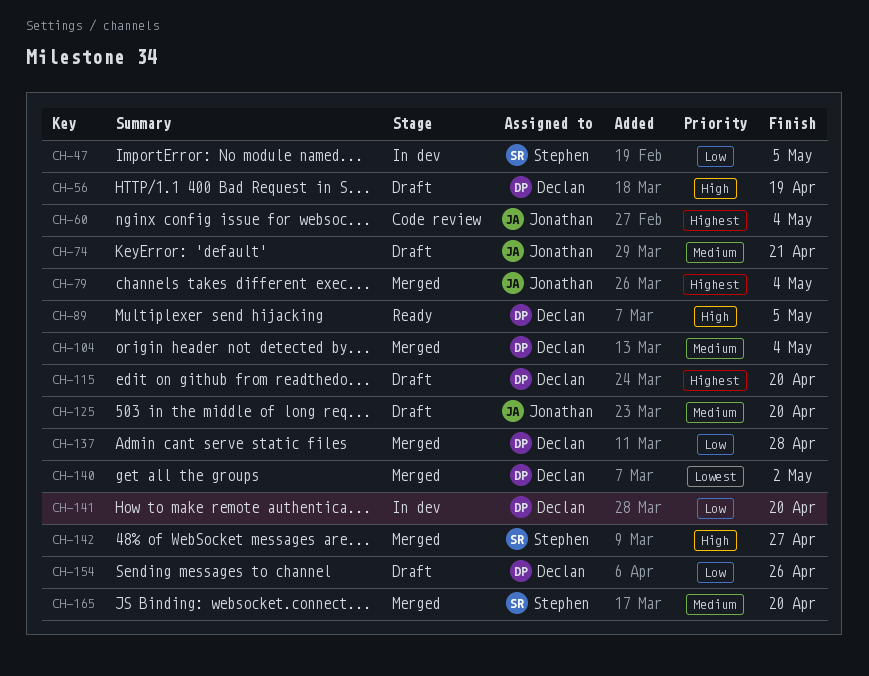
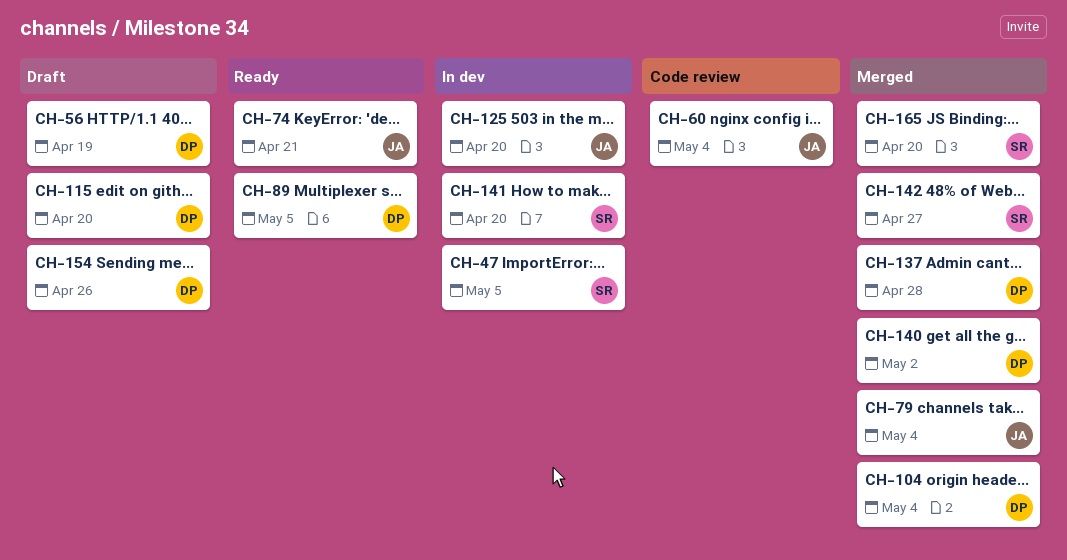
CH-74, status: Draft -> Ready
CH-125, status: Draft -> In dev
CH-141, owner: Declan -> Stephen

